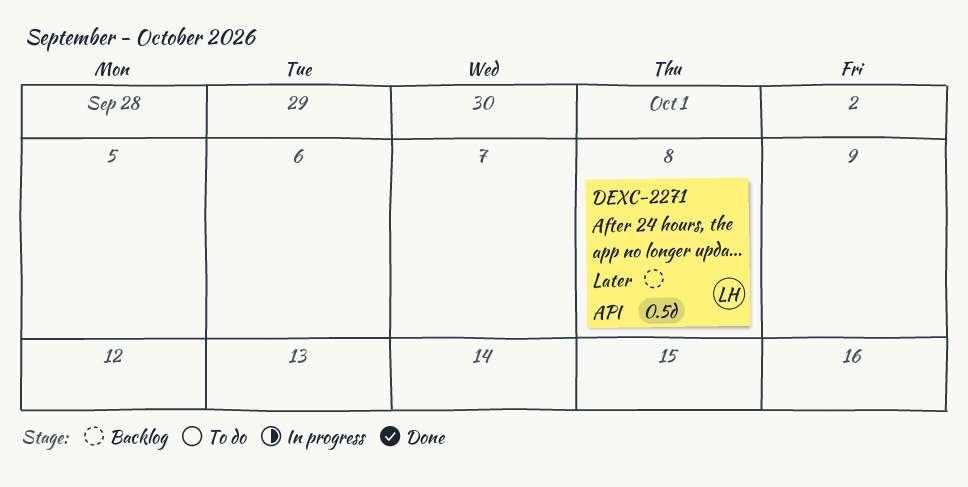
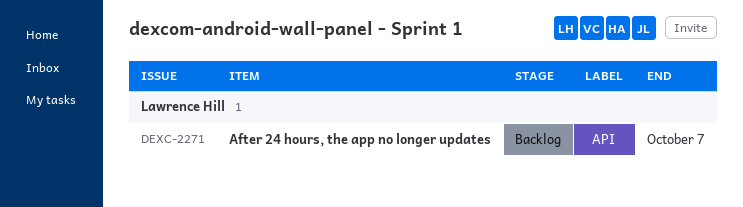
DEXC-2271, due: Oct 8 -> Oct 7

